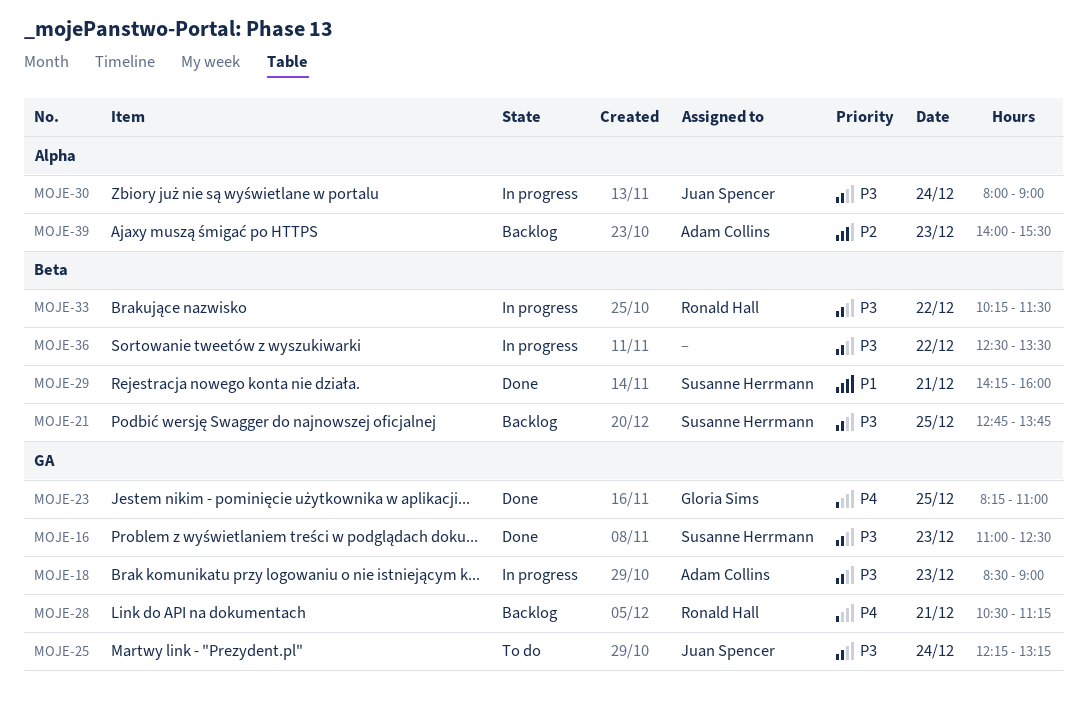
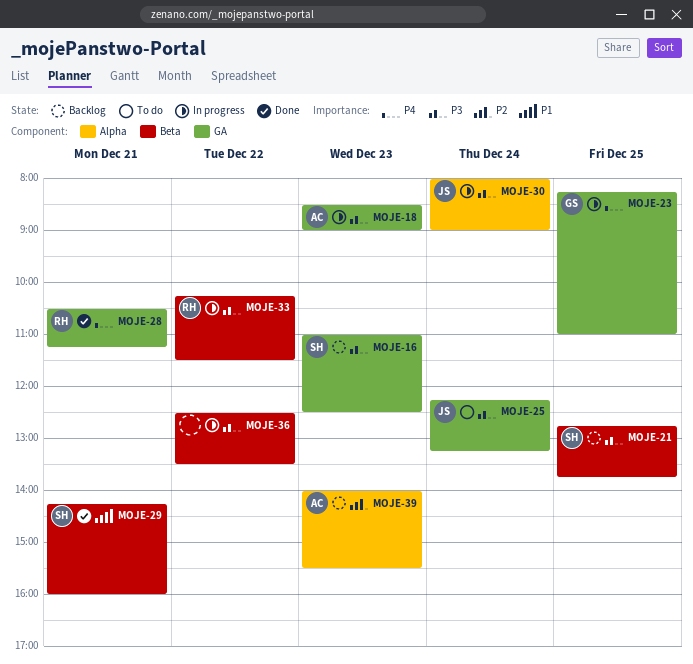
MOJE-16, status: Done -> Backlog
MOJE-23, status: Done -> In progress
MOJE-28, status: Backlog -> Done

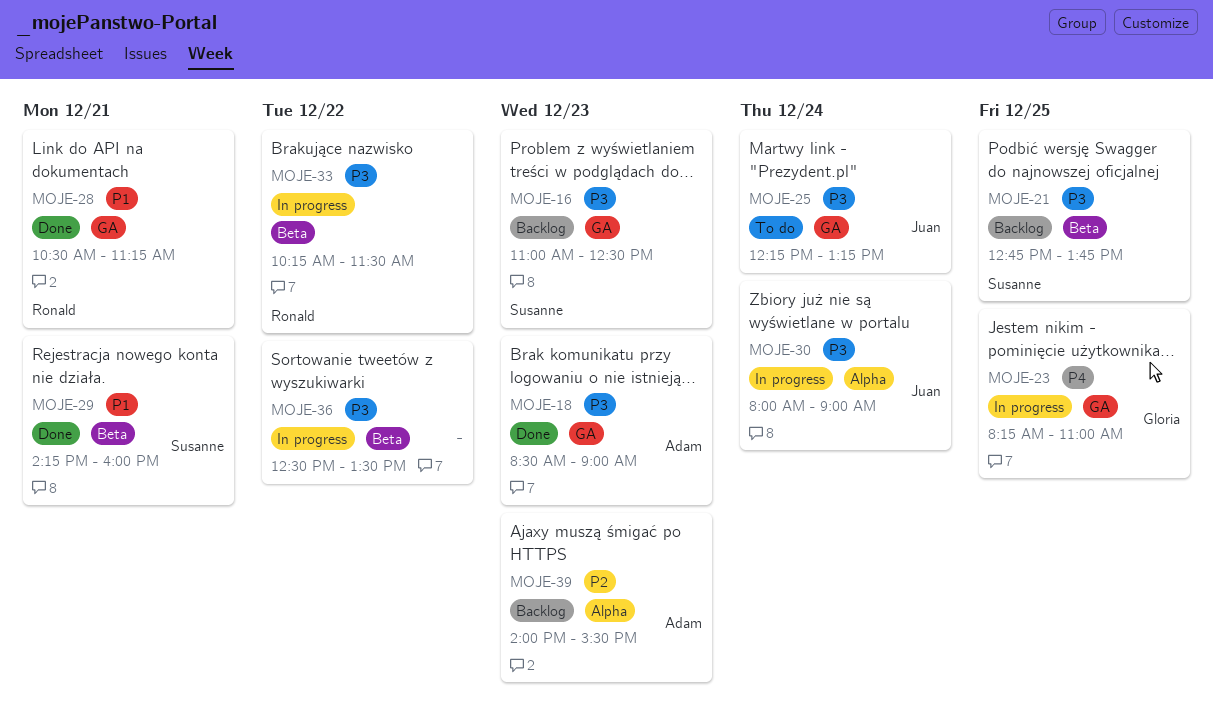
MOJE-18, status: In progress -> Done
MOJE-28, priority: P4 -> P1

